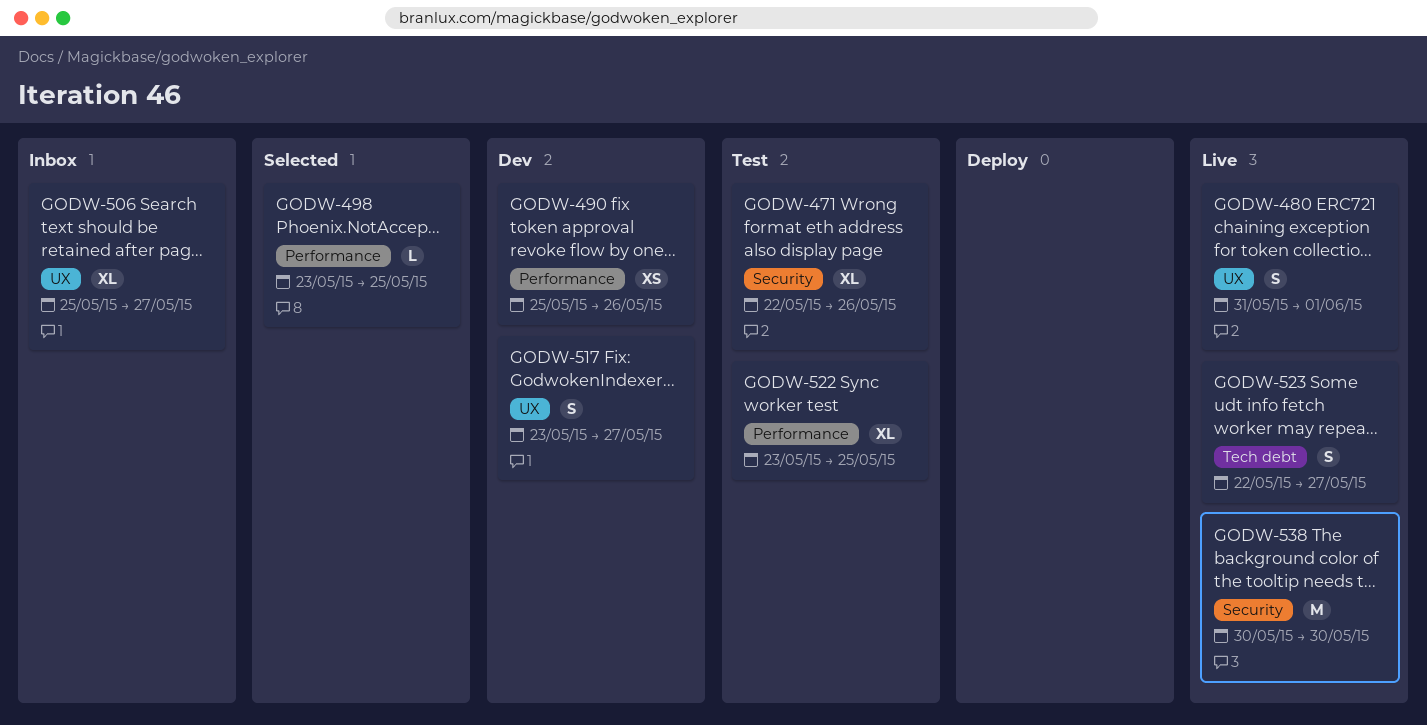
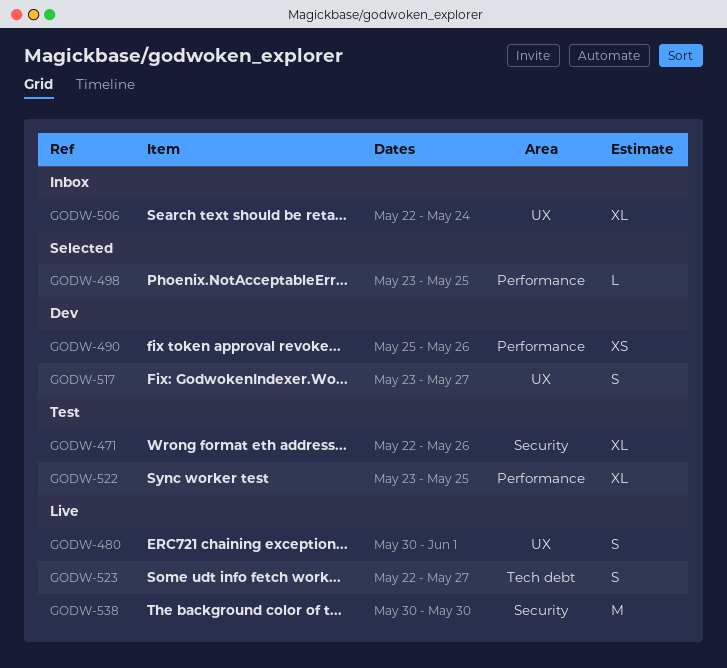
GODW-480, start: May 31 -> May 30
GODW-506, start: May 25 -> May 22
GODW-506, due: May 27 -> May 24

